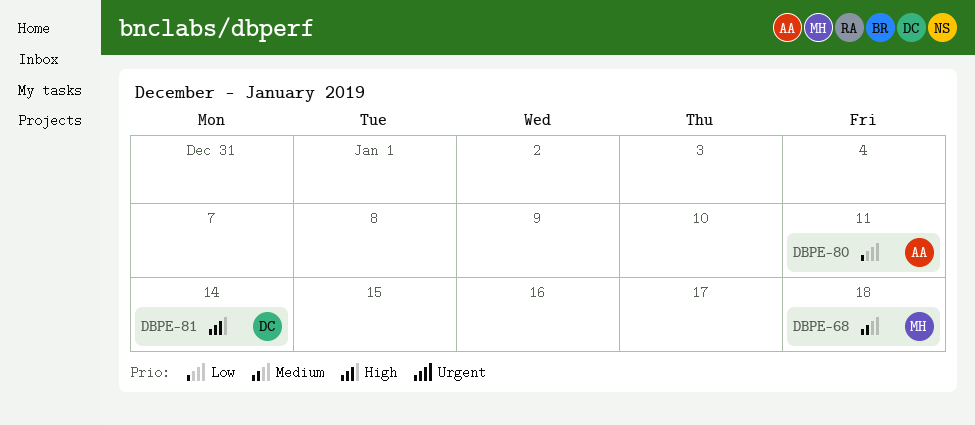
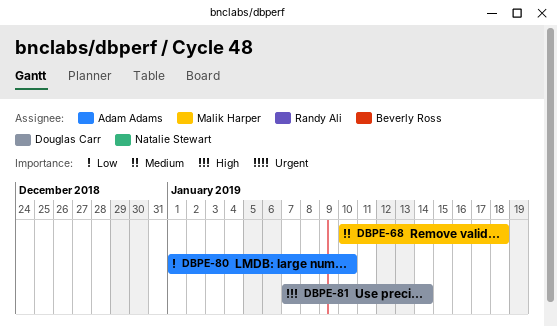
DBPE-80, due: Jan 11 -> Jan 10

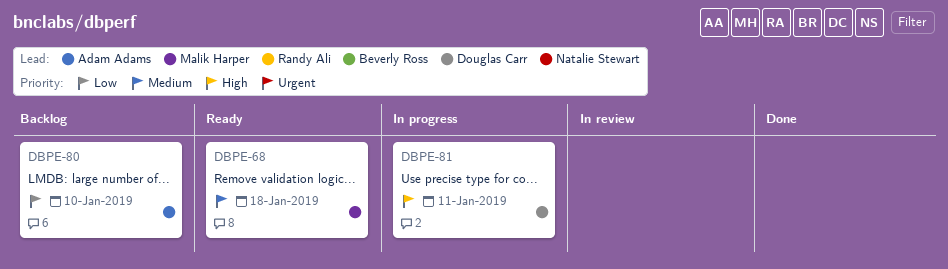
DBPE-81, due: Jan 14 -> Jan 11

